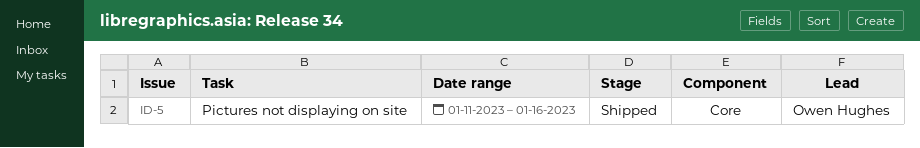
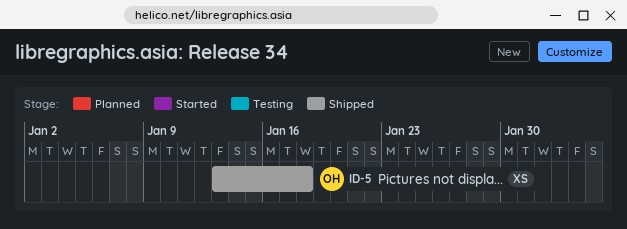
ID-5, start: Jan 11 -> Jan 13
ID-5, due: Jan 16 -> Jan 18

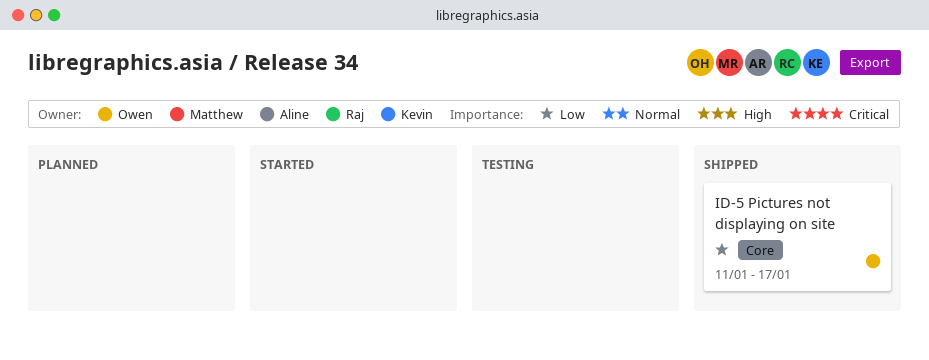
ID-5, start: Jan 13 -> Jan 11
ID-5, due: Jan 18 -> Jan 17

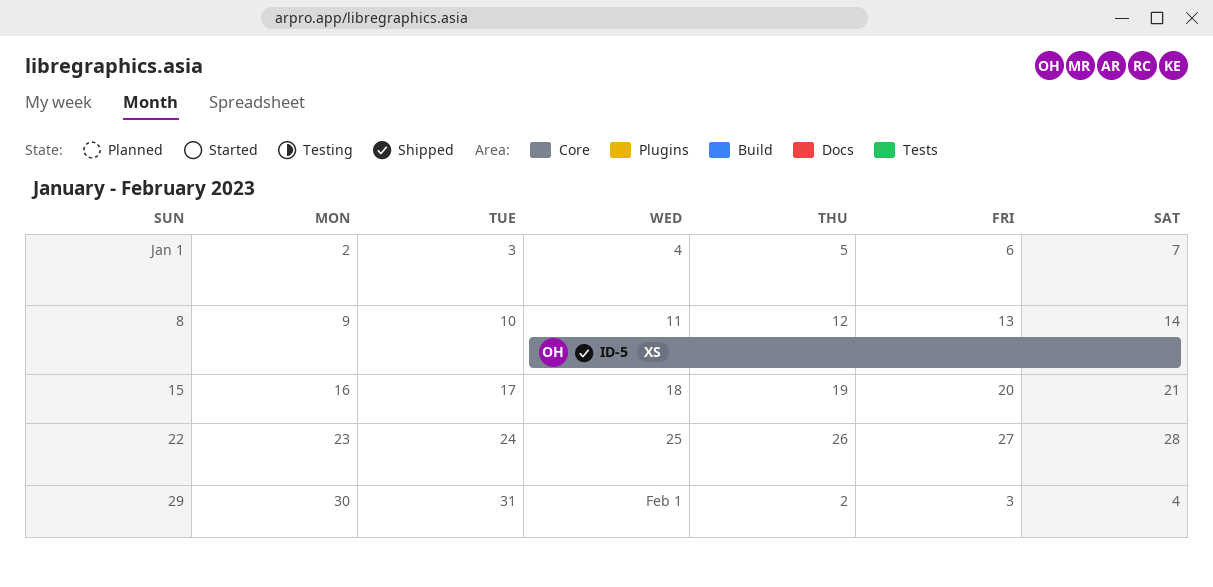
ID-5, due: Jan 17 -> Jan 14

